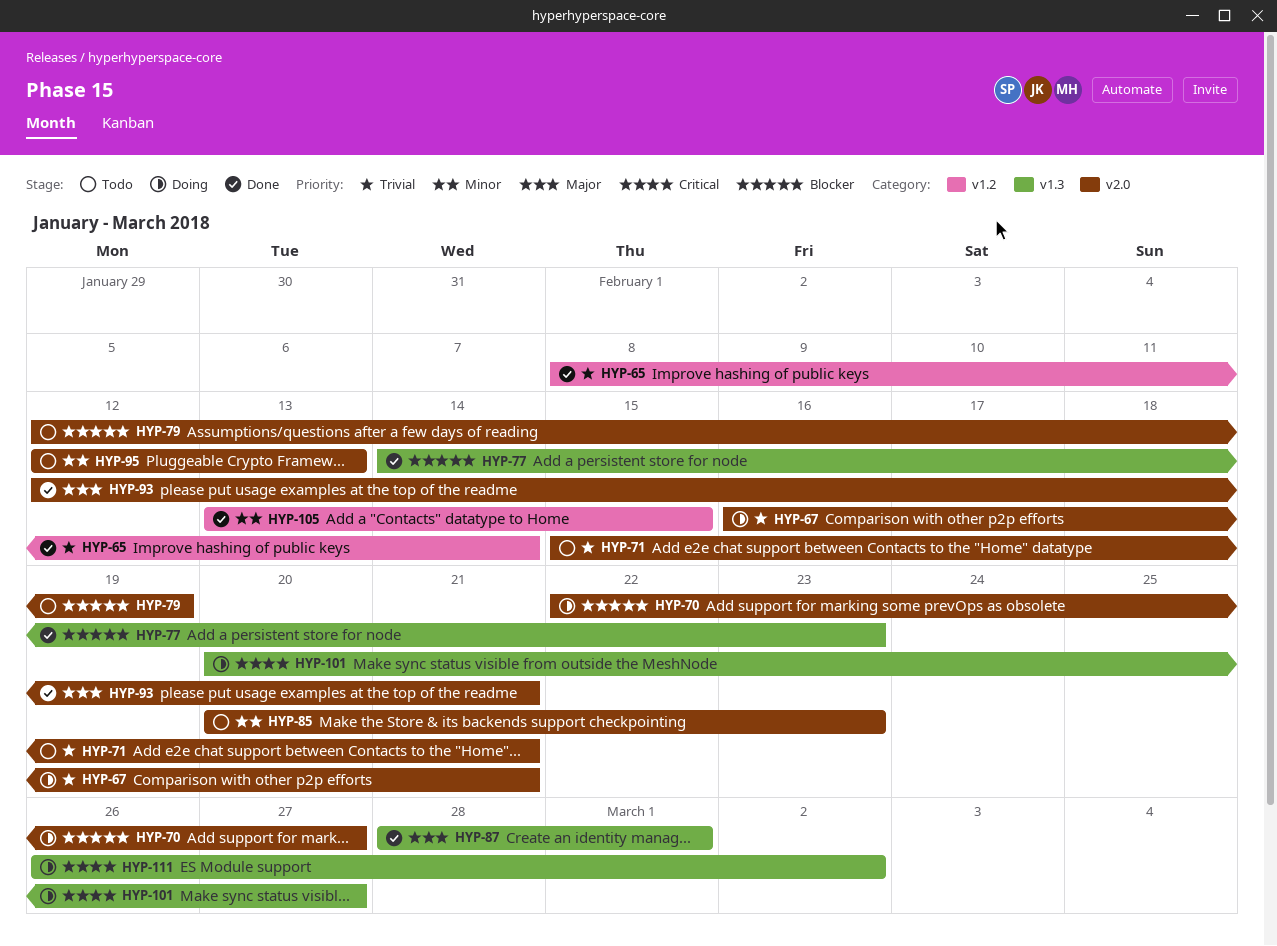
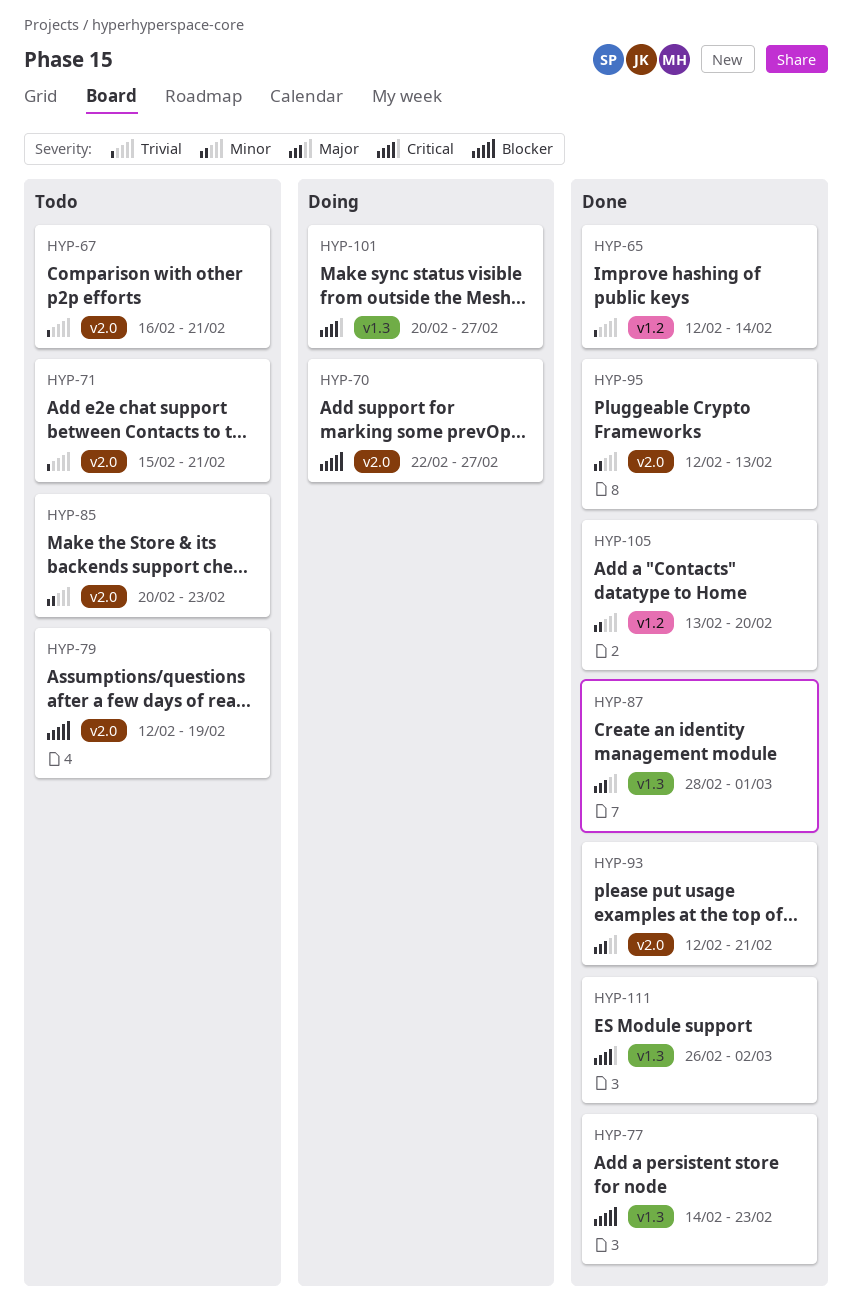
HYP-65, start: Feb 8 -> Feb 12
HYP-67, status: Doing -> Todo
HYP-95, status: Todo -> Done
HYP-105, due: Feb 15 -> Feb 20
HYP-111, status: Doing -> Done

